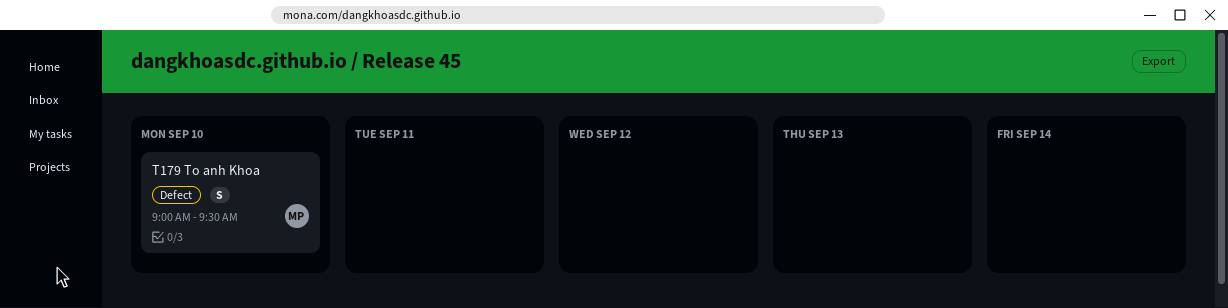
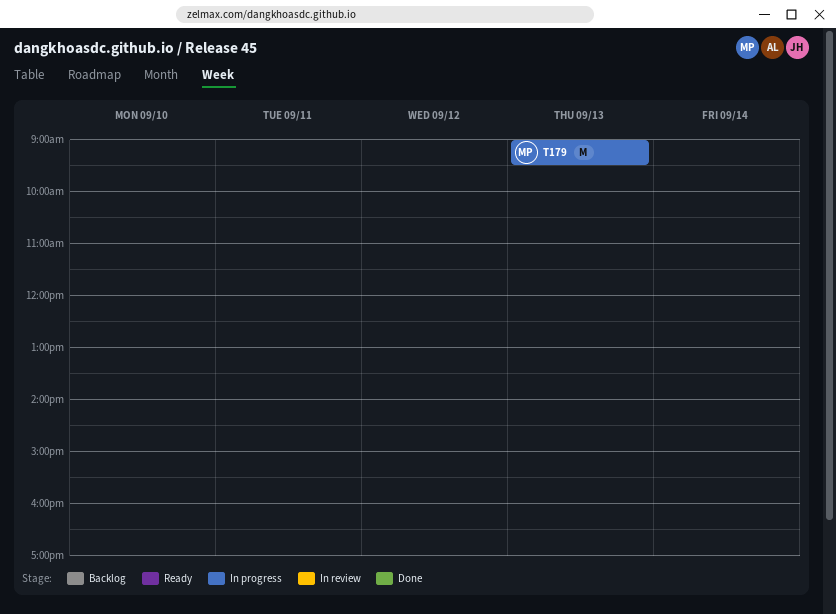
T179, estimate: S -> M
T179, day: Sep 10 -> Sep 13

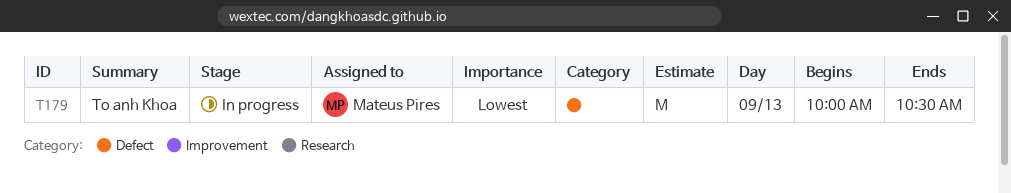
T179, begins: 09:00 -> 10:00
T179, ends: 09:30 -> 10:30

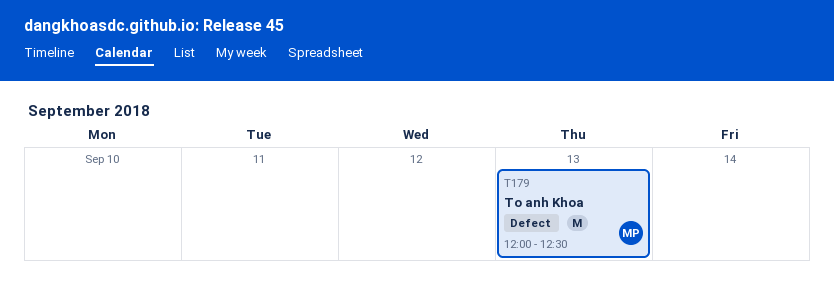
T179, begins: 10:00 -> 12:00
T179, ends: 10:30 -> 12:30

